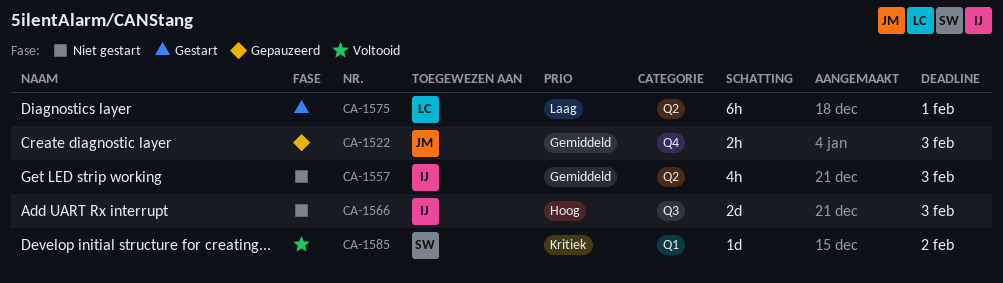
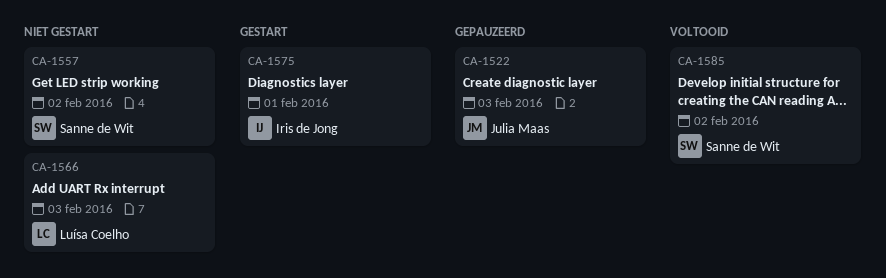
CA-1557, owner: Iris de Jong -> Sanne de Wit
CA-1557, due: Feb 3 -> Feb 2
CA-1566, owner: Iris de Jong -> Luísa Coelho
CA-1575, owner: Luísa Coelho -> Iris de Jong

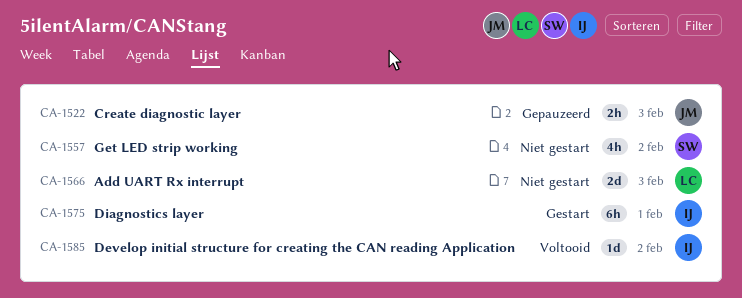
CA-1585, owner: Sanne de Wit -> Iris de Jong

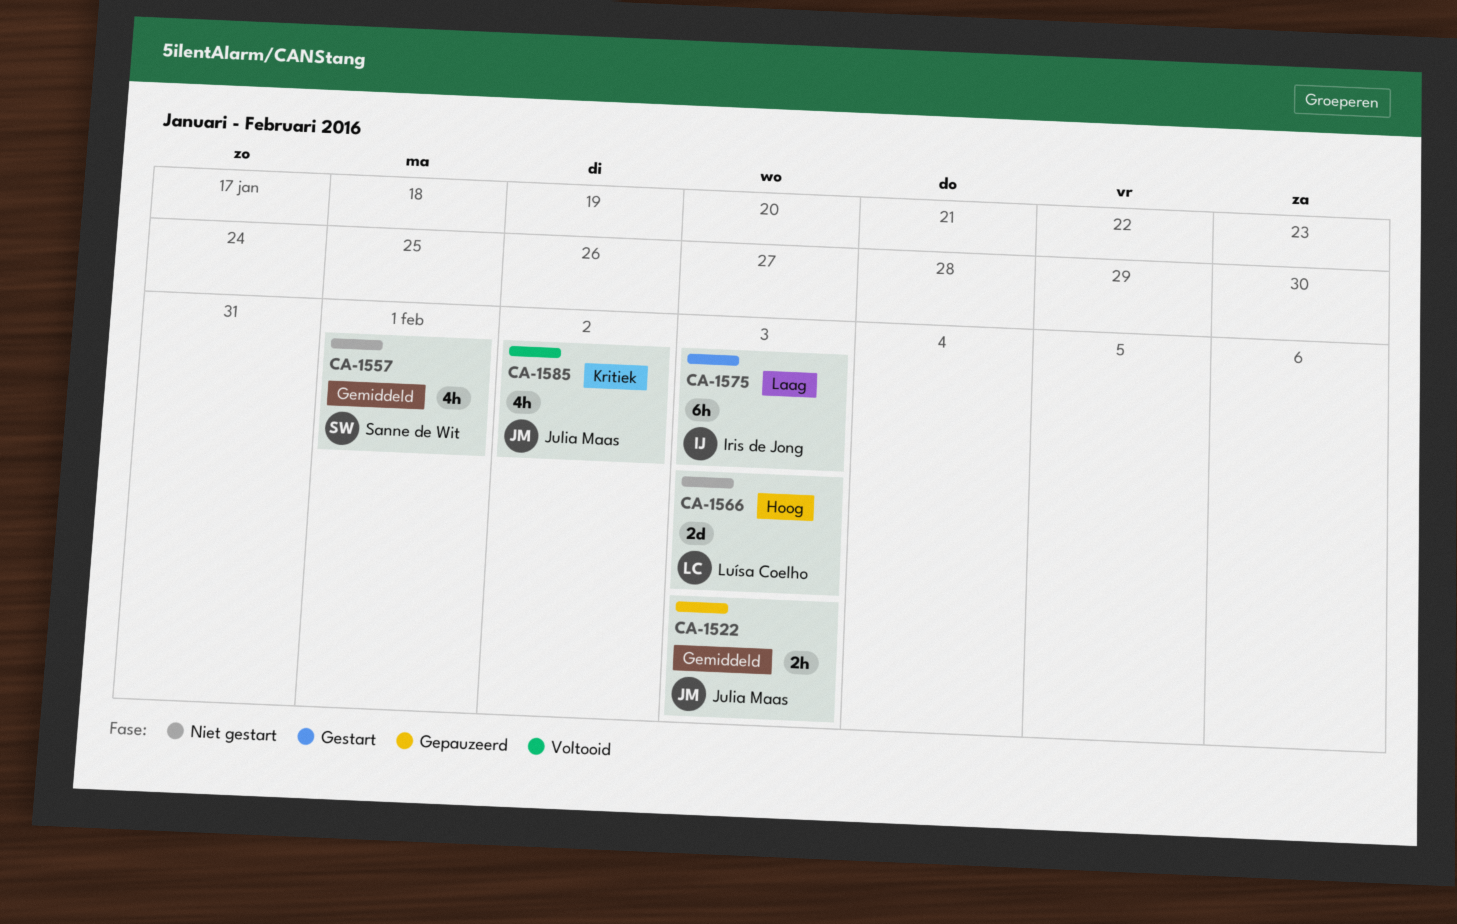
CA-1557, due: Feb 2 -> Feb 1
CA-1575, due: Feb 1 -> Feb 3
CA-1585, owner: Iris de Jong -> Julia Maas
CA-1585, estimate: 1d -> 4h

